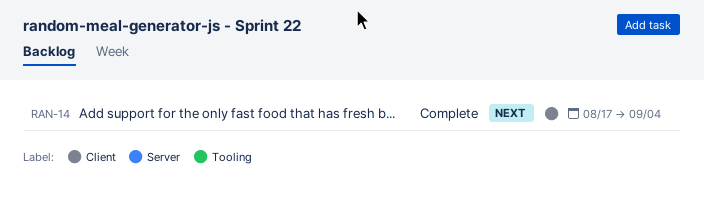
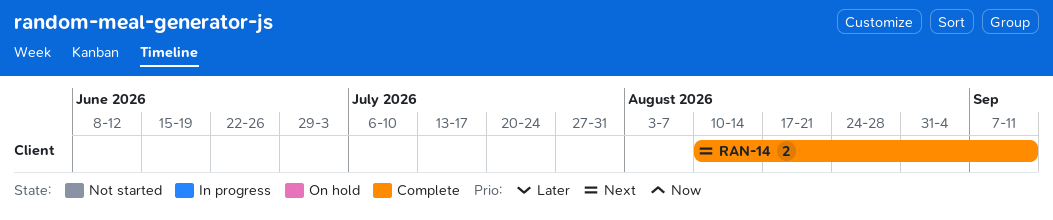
RAN-14, start: Aug 17 -> Aug 10
RAN-14, due: Sep 4 -> Sep 11

